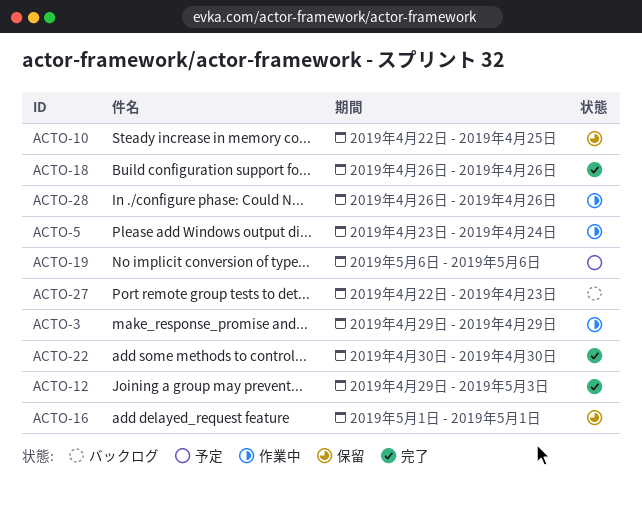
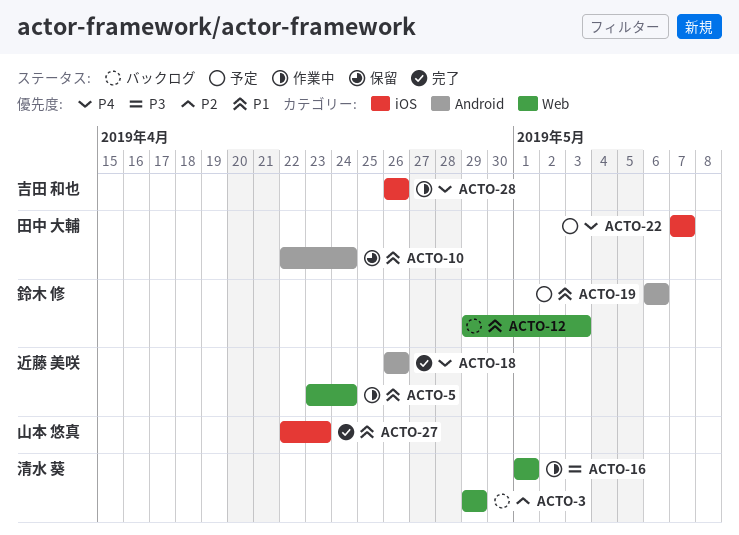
ACTO-3, status: 作業中 -> バックログ
ACTO-10, due: Apr 25 -> Apr 24
ACTO-12, status: 完了 -> バックログ
ACTO-16, status: 保留 -> 作業中
ACTO-22, status: 完了 -> 予定
ACTO-22, start: Apr 30 -> May 7
ACTO-22, due: Apr 30 -> May 7
ACTO-27, status: バックログ -> 完了

